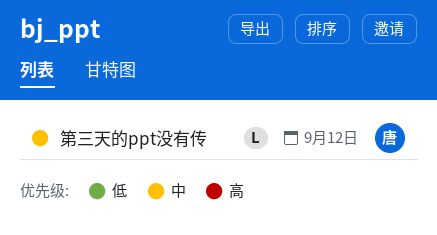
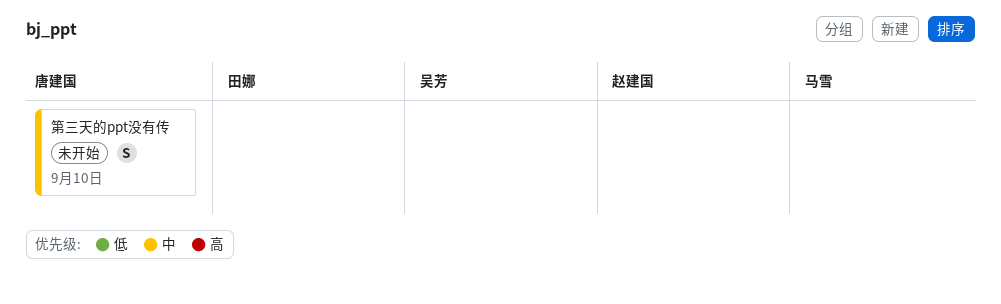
第三天的ppt没有传, estimate: L -> S
第三天的ppt没有传, due: Sep 12 -> Sep 10

